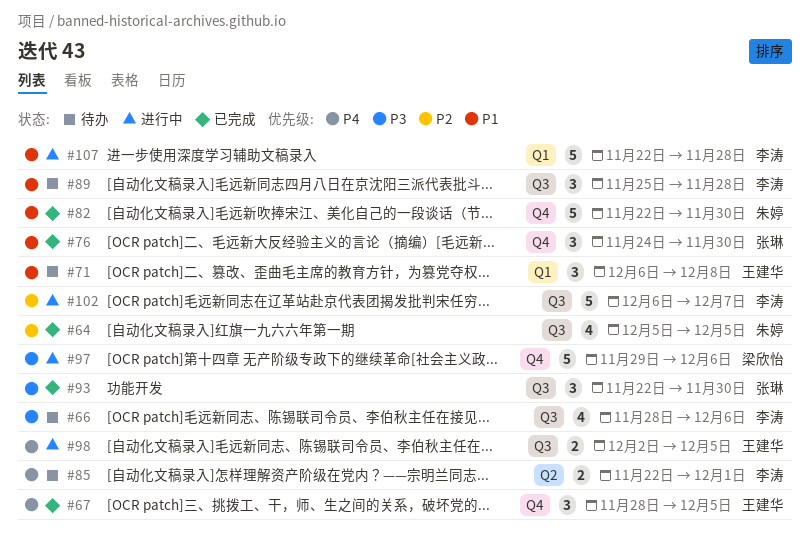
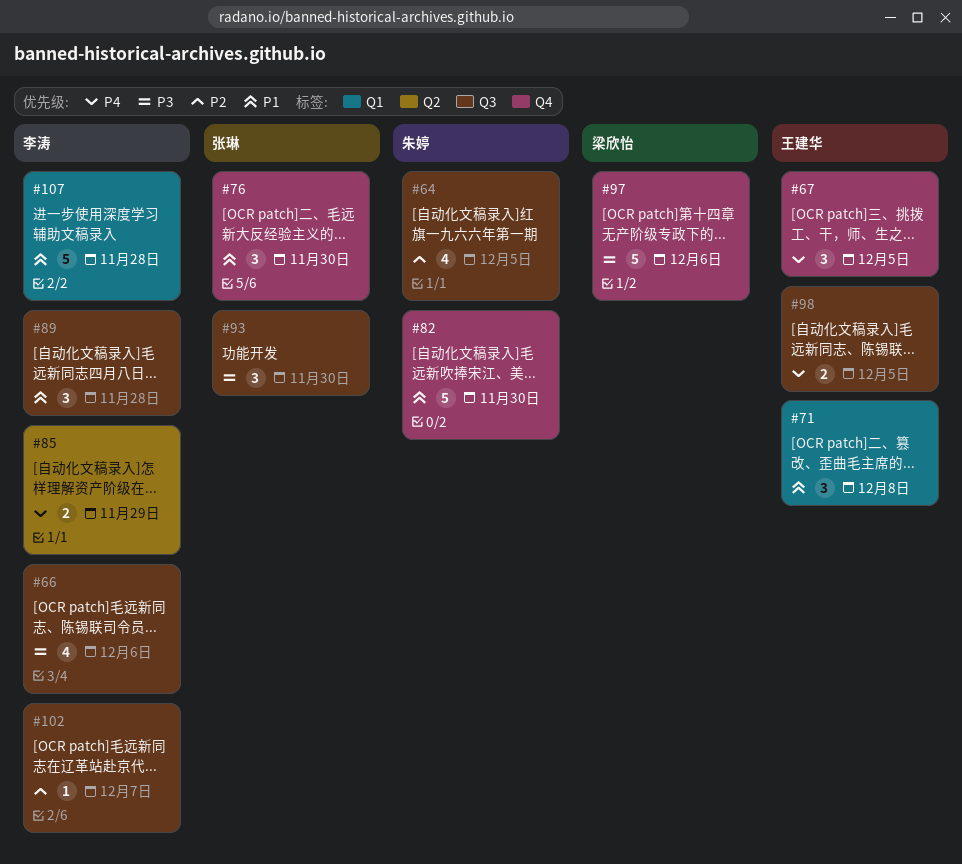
#85, due: Dec 1 -> Nov 29
#102, estimate: 5 -> 1

